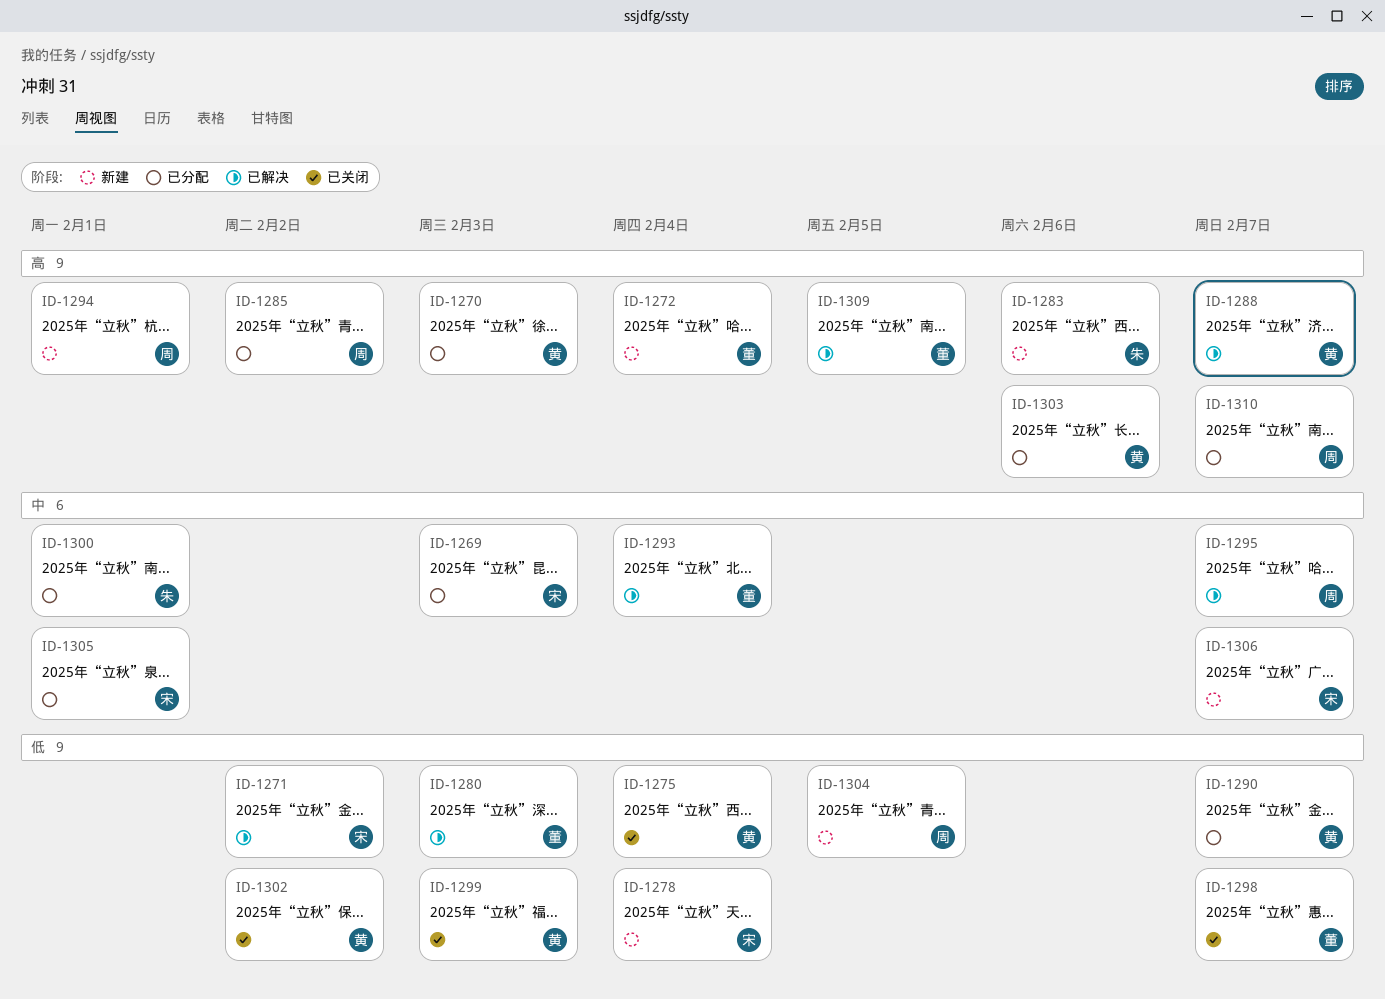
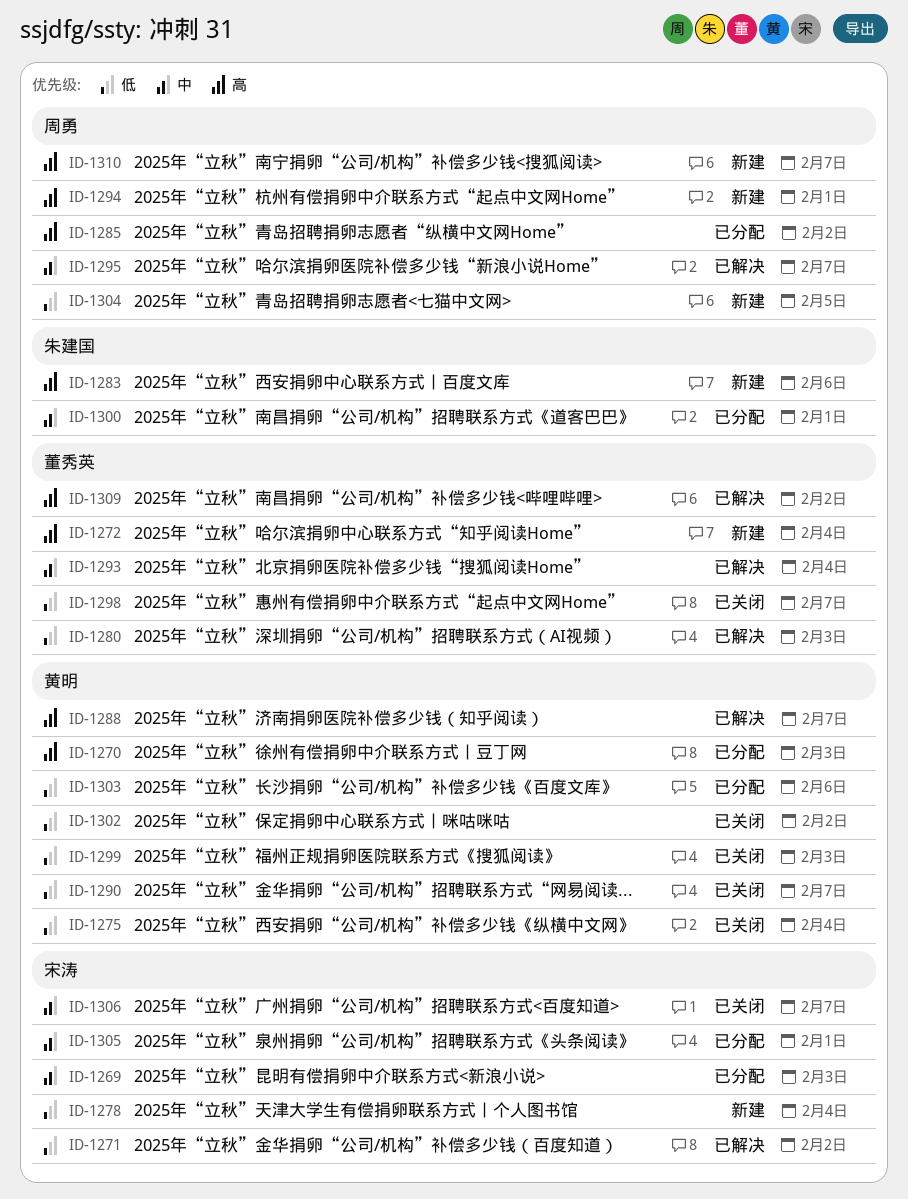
ID-1290, status: 已分配 -> 已关闭
ID-1303, priority: 高 -> 低
ID-1306, status: 新建 -> 已关闭
ID-1309, due: Feb 5 -> Feb 2
ID-1310, status: 已分配 -> 新建

